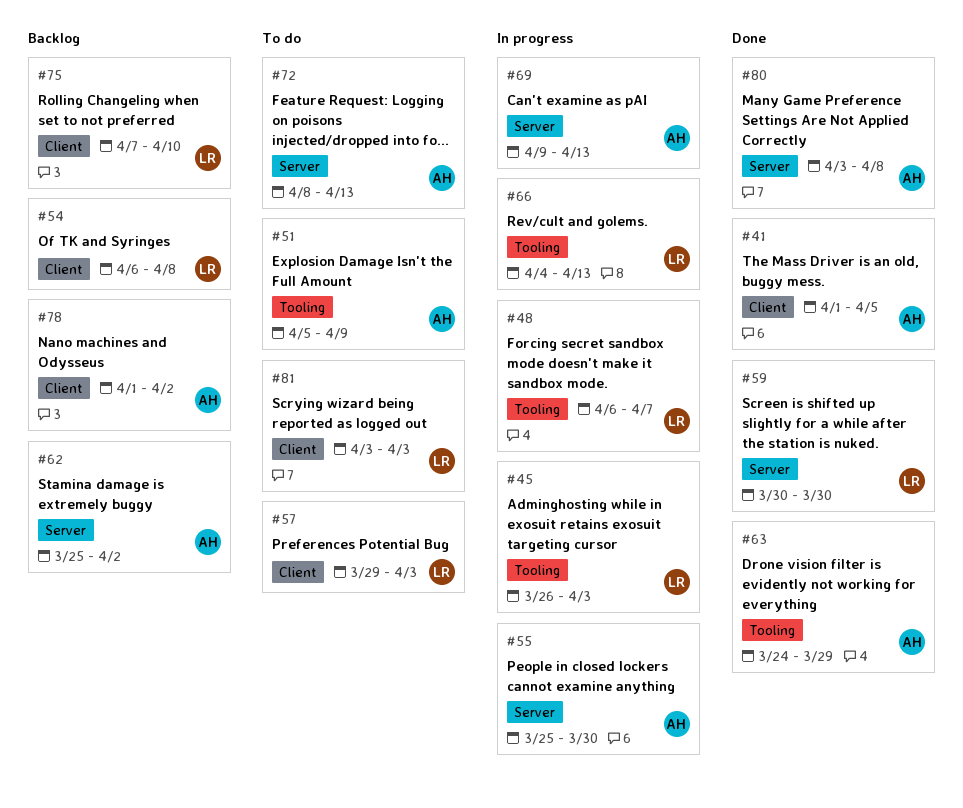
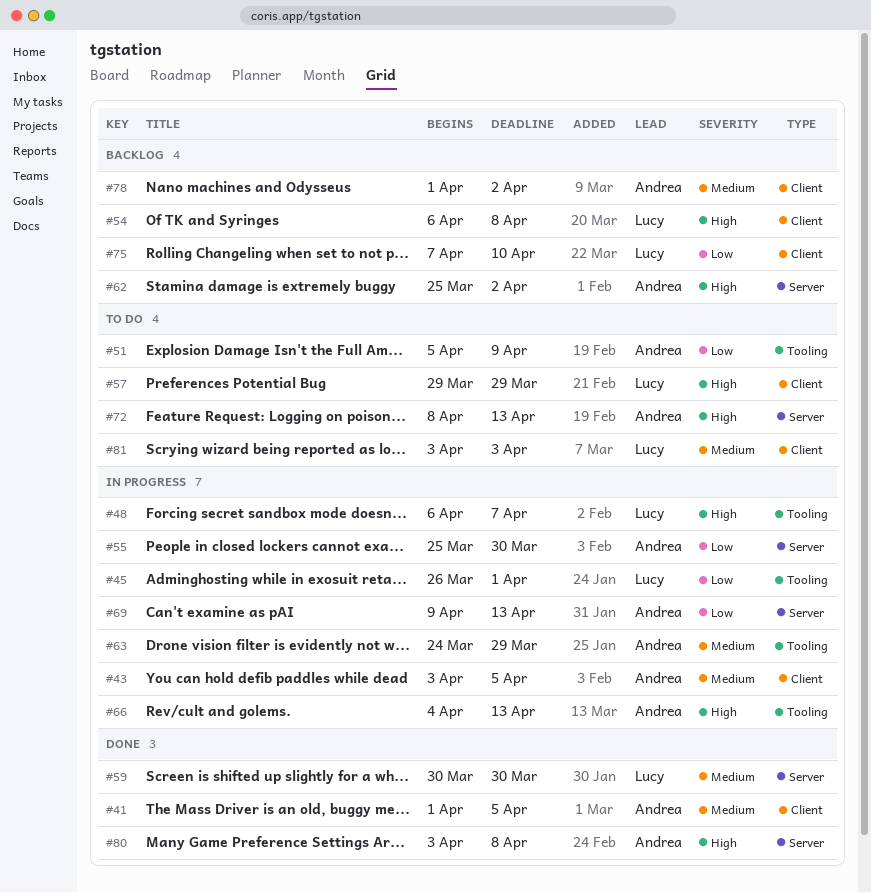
#43: none -> present
#45, due: Apr 3 -> Apr 1
#57, due: Apr 3 -> Mar 29
#63, status: Done -> In progress
#66, owner: Lucy -> Andrea

